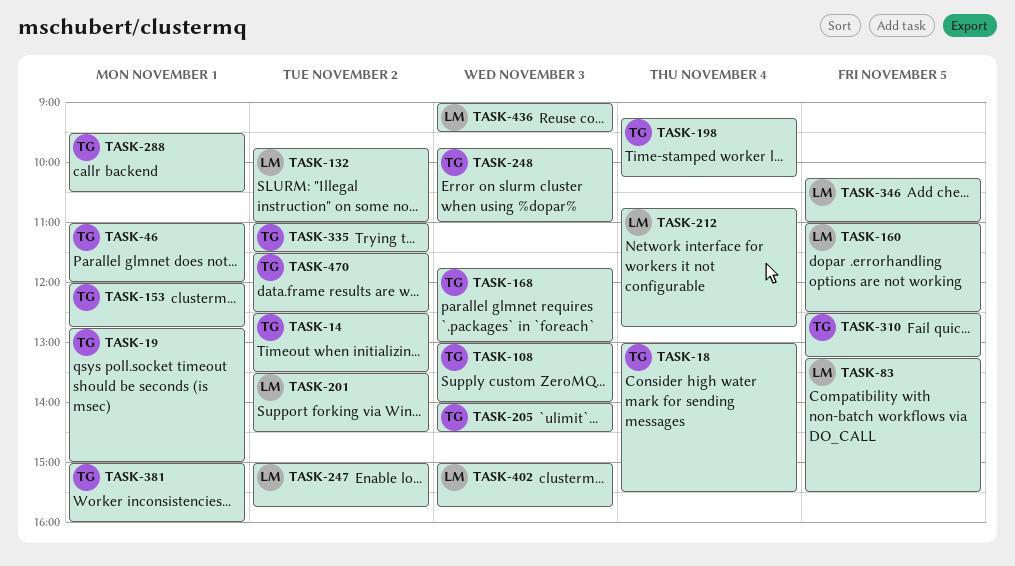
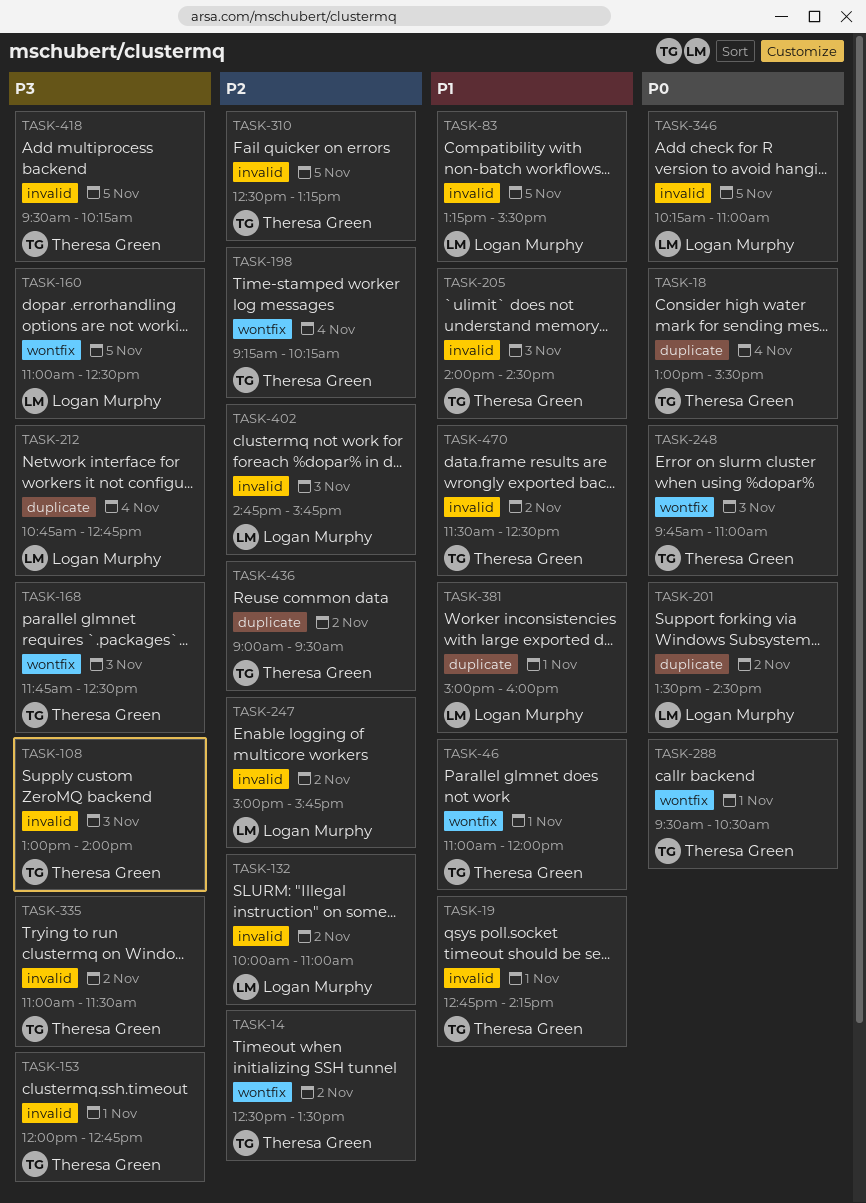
TASK-19, ends: 15:00 -> 14:15
TASK-132, begins: 09:45 -> 10:00
TASK-168, ends: 13:00 -> 12:30
TASK-381, owner: Theresa Green -> Logan Murphy
TASK-402, begins: 15:00 -> 14:45
TASK-418: none -> present
TASK-436, owner: Logan Murphy -> Theresa Green
TASK-436, day: Nov 3 -> Nov 2

